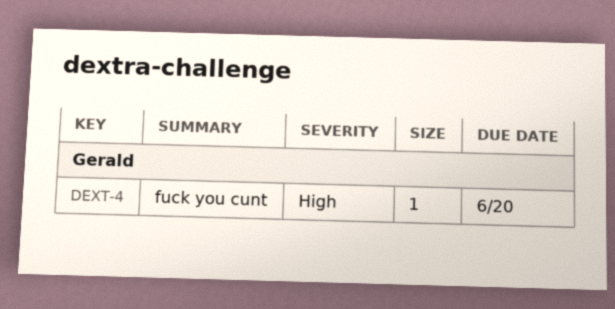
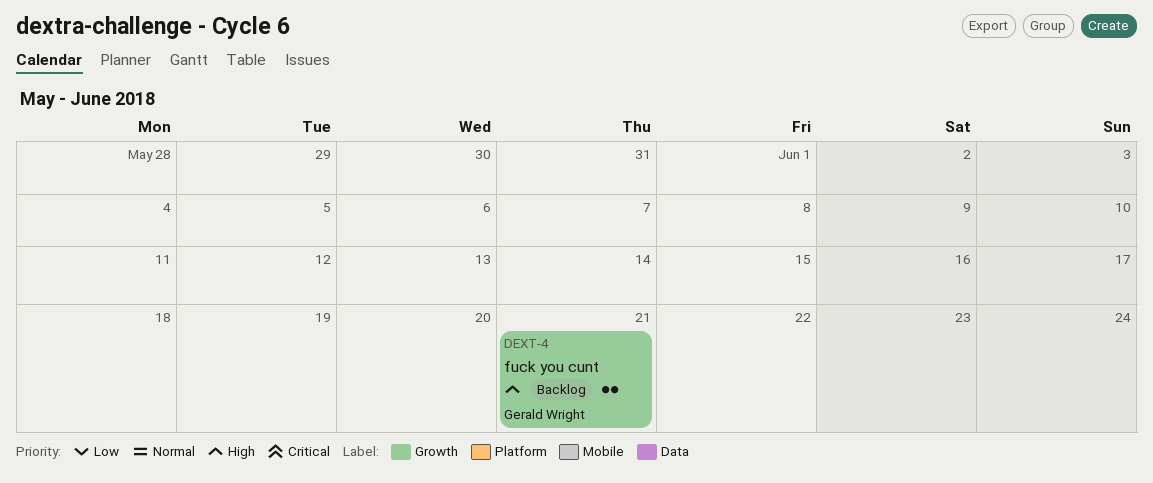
DEXT-4, estimate: 1 -> 2
DEXT-4, due: Jun 20 -> Jun 21

